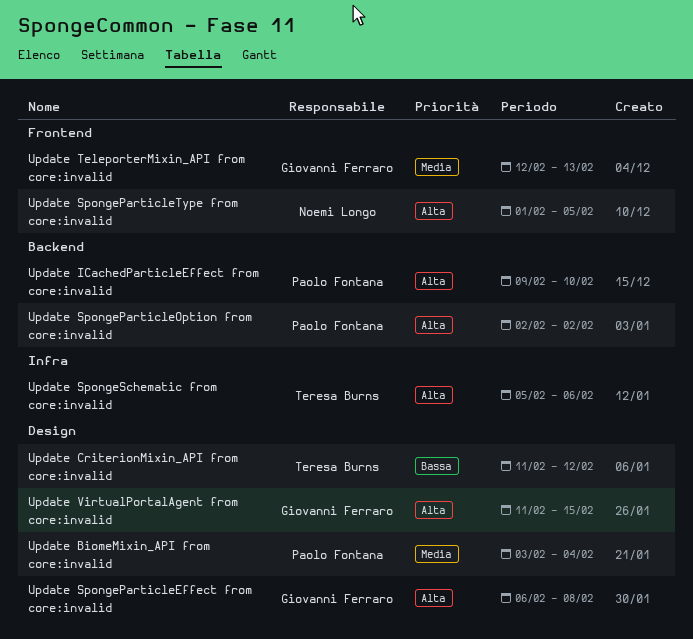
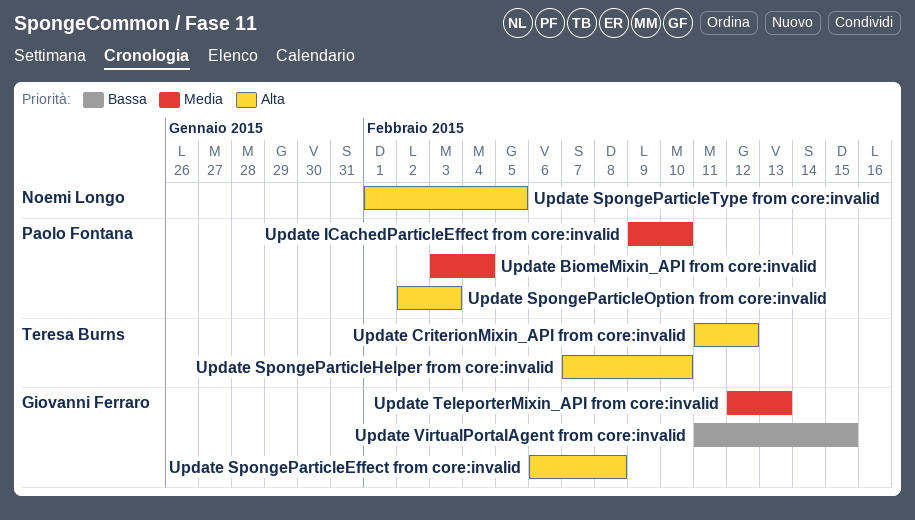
Update CriterionMixin_API from core:invalid, priority: Bassa -> Alta
Update ICachedParticleEffect from core:invalid, priority: Alta -> Media
Update SpongeParticleHelper from core:invalid: none -> present
Update SpongeParticleOption from core:invalid, due: Feb 2 -> Feb 3
Update SpongeSchematic from core:invalid: present -> none
Update VirtualPortalAgent from core:invalid, priority: Alta -> Bassa

